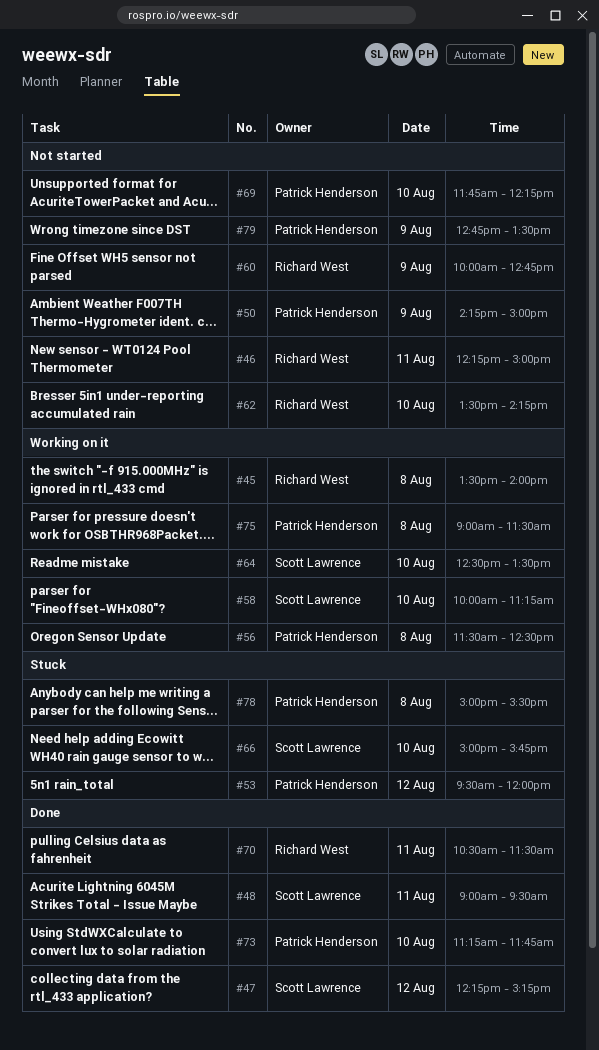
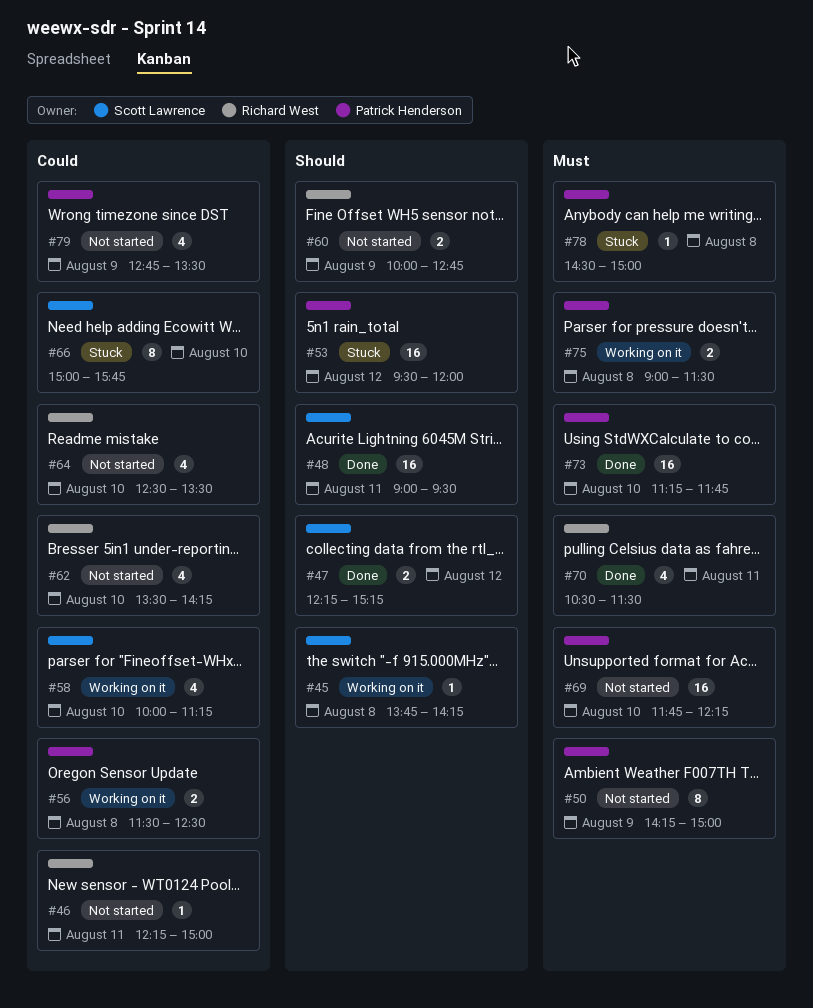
#45, owner: Richard West -> Scott Lawrence
#45, begins: 13:30 -> 13:45
#45, ends: 14:00 -> 14:15
#64, status: Working on it -> Not started
#64, owner: Scott Lawrence -> Richard West
#78, begins: 15:00 -> 14:30
#78, ends: 15:30 -> 15:00

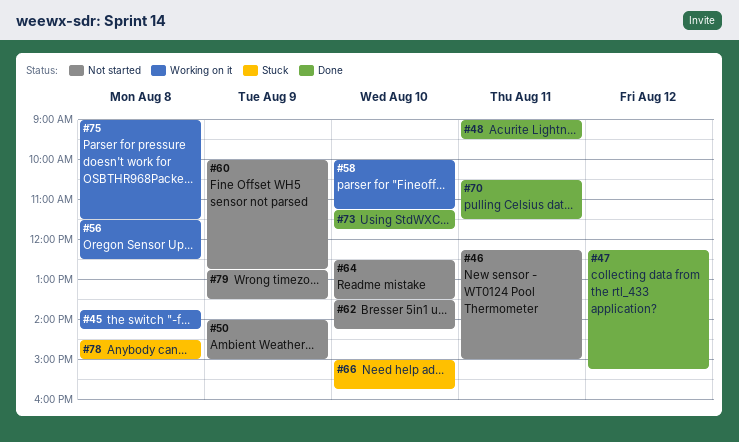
#50, begins: 14:15 -> 14:00
#53: present -> none
#69: present -> none

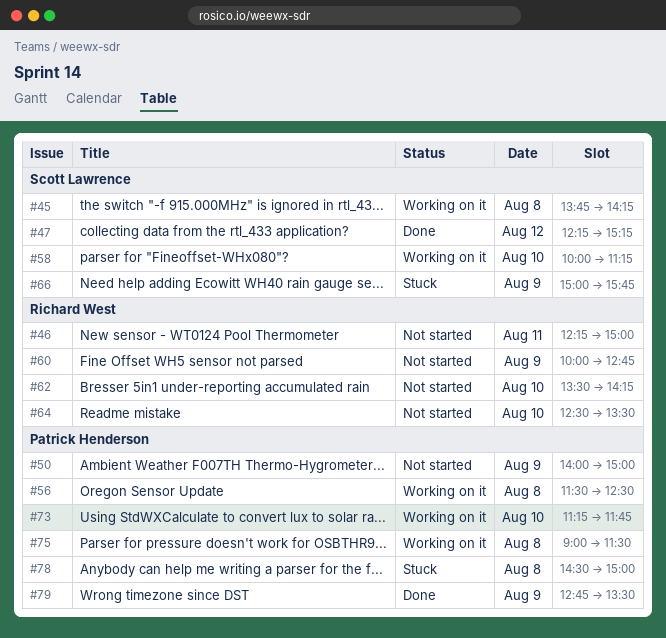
#48: present -> none
#66, day: Aug 10 -> Aug 9
#70: present -> none
#73, status: Done -> Working on it
#79, status: Not started -> Done

